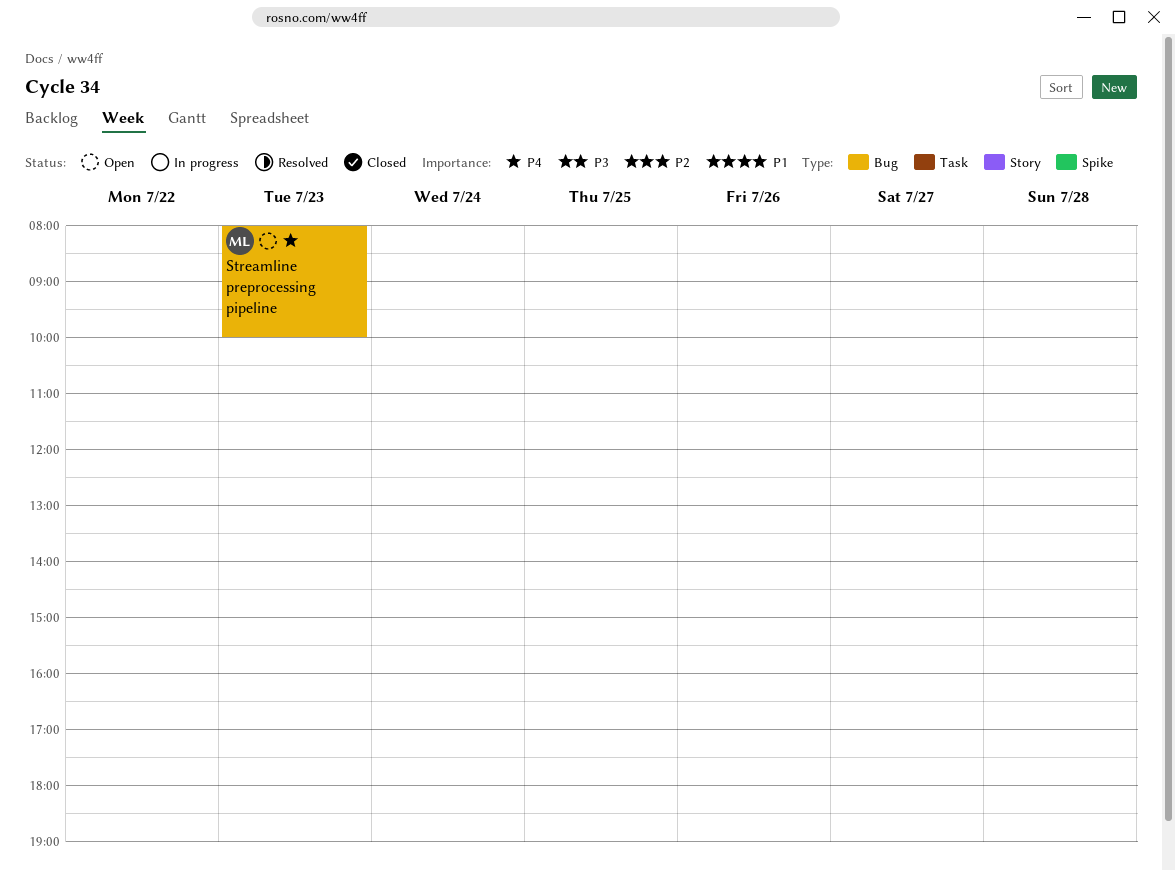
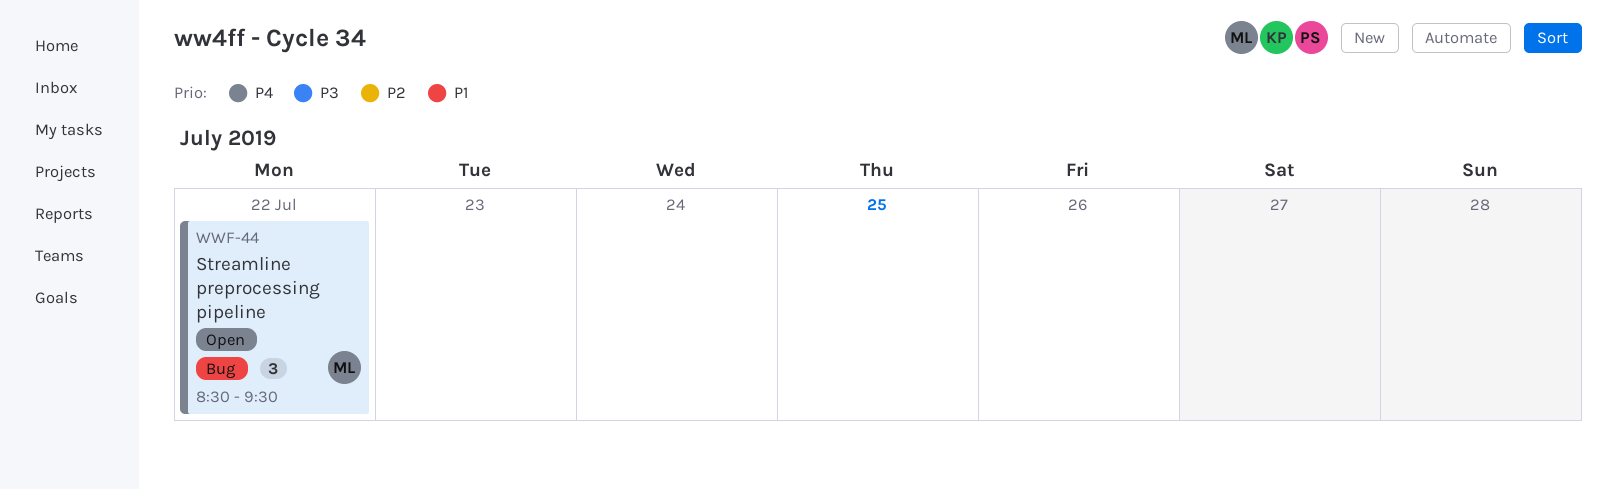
Streamline preprocessing pipeline, day: Jul 23 -> Jul 22
Streamline preprocessing pipeline, begins: 08:00 -> 08:30
Streamline preprocessing pipeline, ends: 10:00 -> 09:30

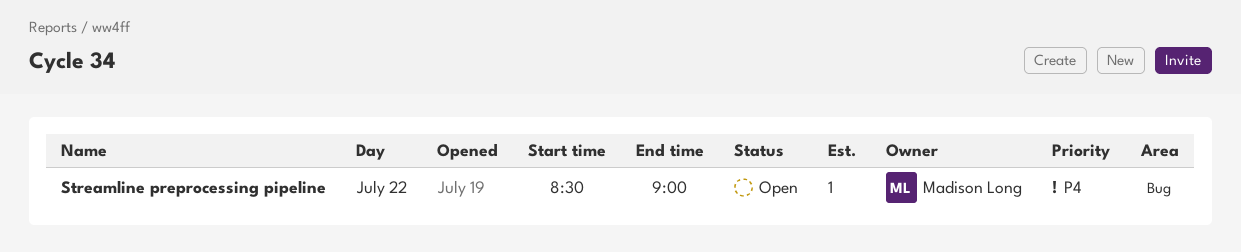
Streamline preprocessing pipeline, estimate: 3 -> 1
Streamline preprocessing pipeline, ends: 09:30 -> 09:00

